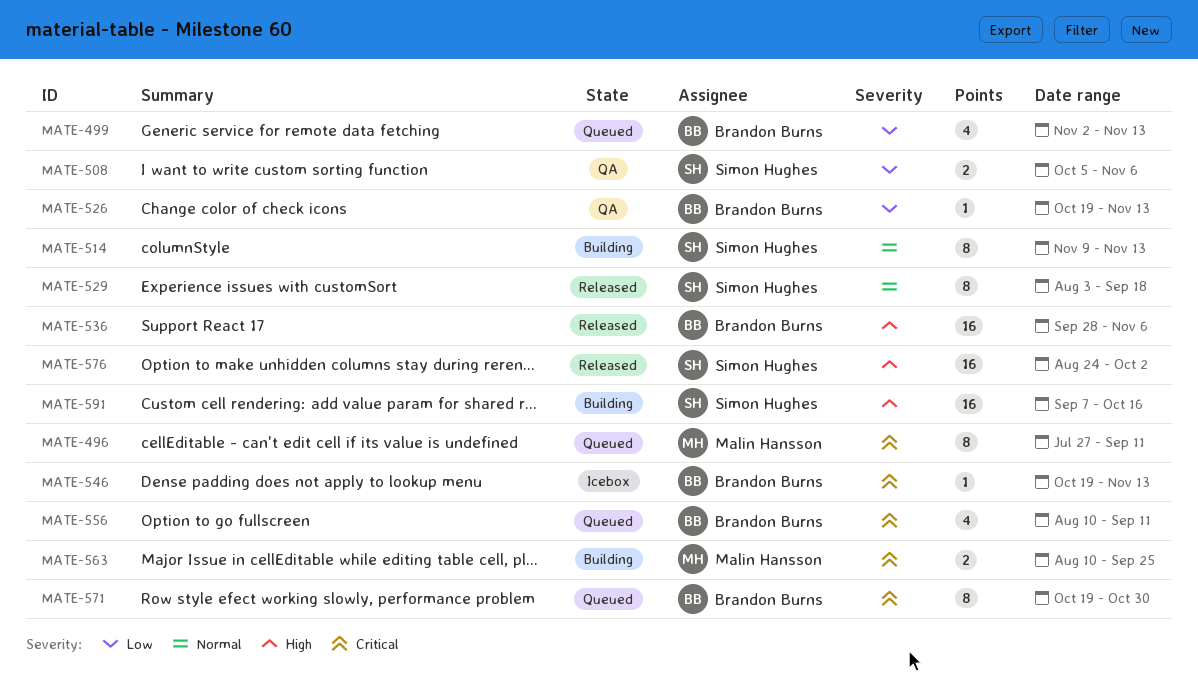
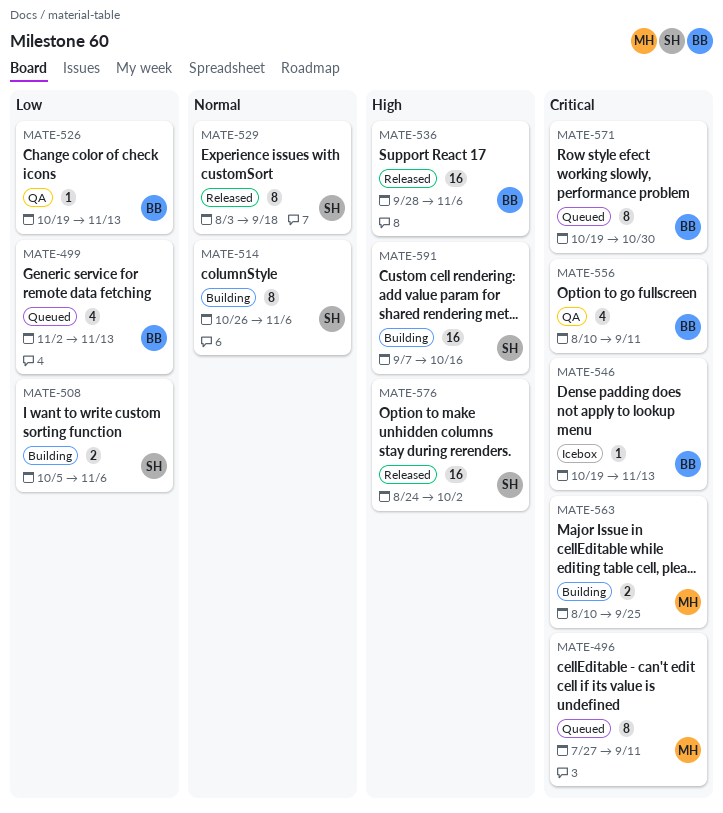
MATE-508, status: QA -> Building
MATE-514, start: Nov 9 -> Oct 26
MATE-514, due: Nov 13 -> Nov 6
MATE-556, status: Queued -> QA

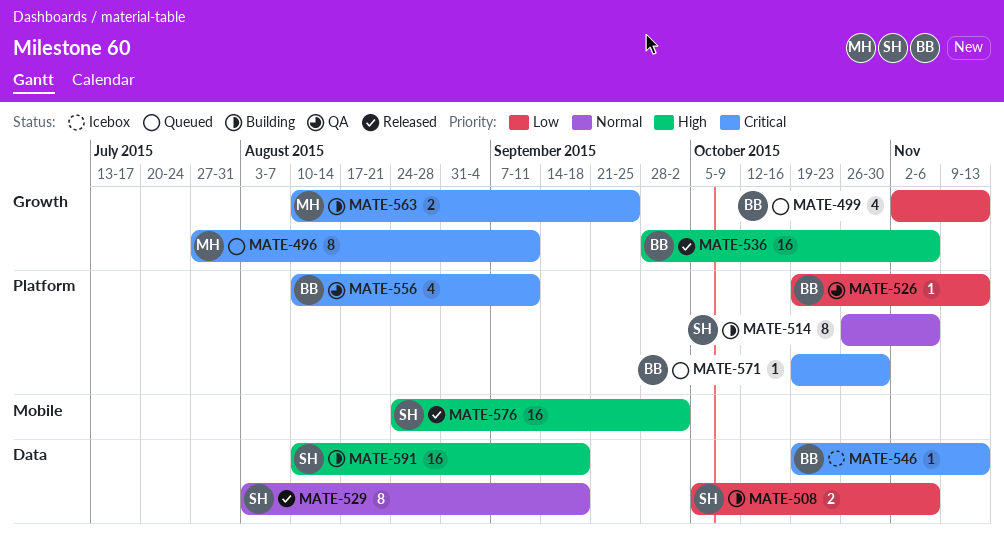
MATE-571, estimate: 8 -> 1
MATE-591, start: Sep 7 -> Aug 10
MATE-591, due: Oct 16 -> Sep 18

